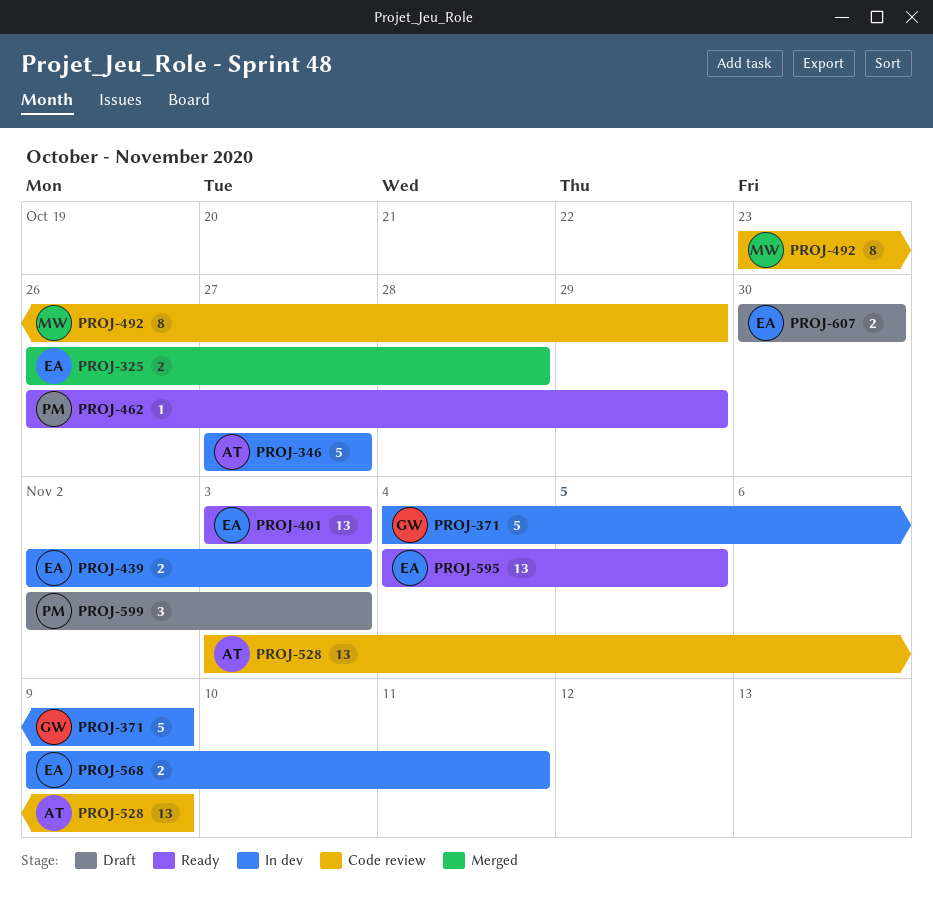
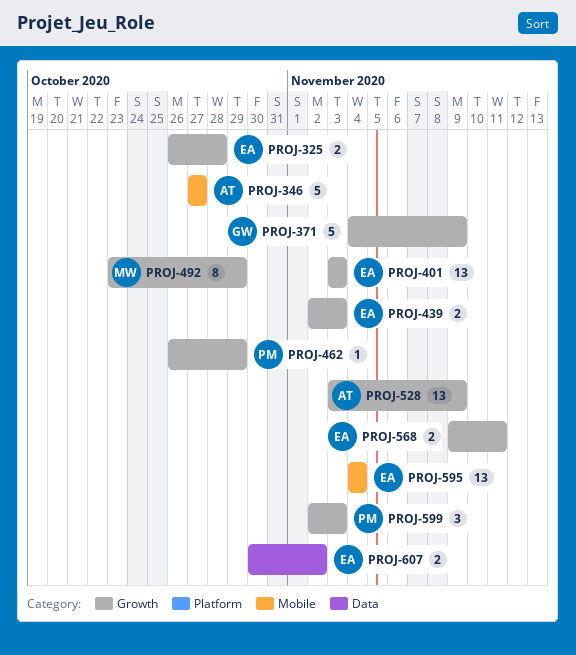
PROJ-595, due: Nov 5 -> Nov 4
PROJ-607, due: Oct 30 -> Nov 2

